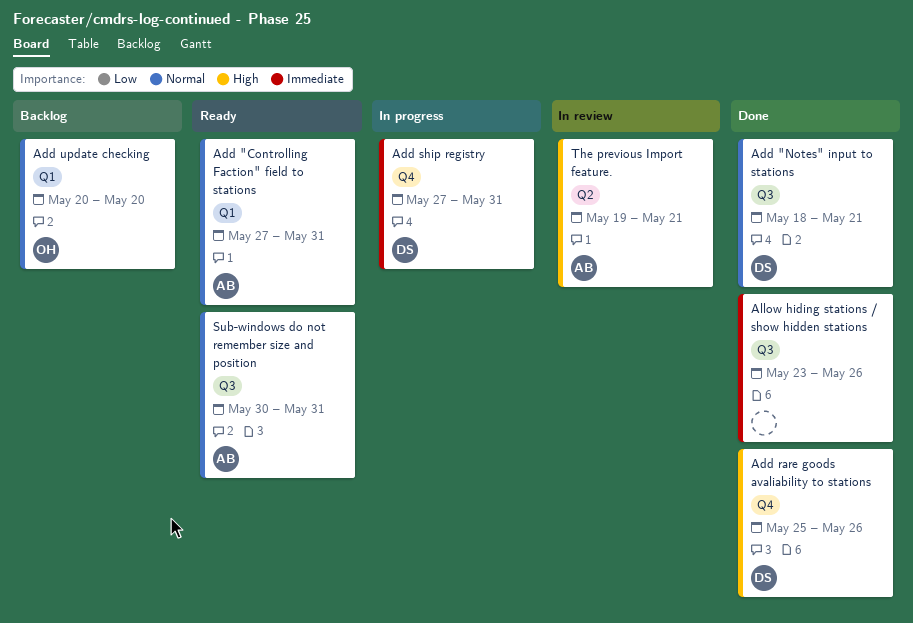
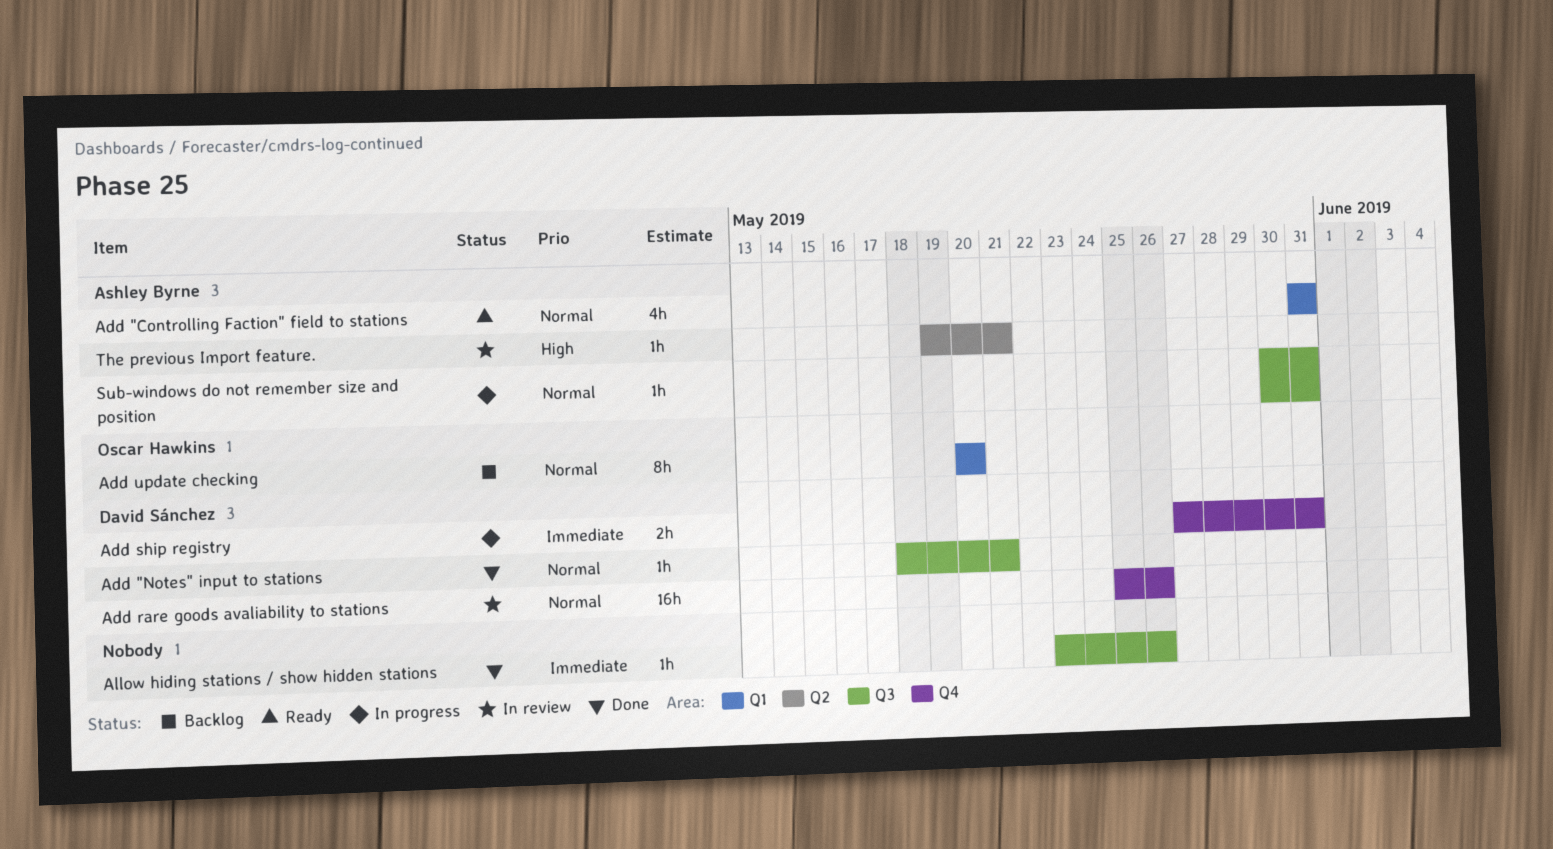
Add "Controlling Faction" field to stations, start: May 27 -> May 31
Add rare goods avaliability to stations, status: Done -> In review
Add rare goods avaliability to stations, priority: High -> Normal
Sub-windows do not remember size and position, status: Ready -> In progress

